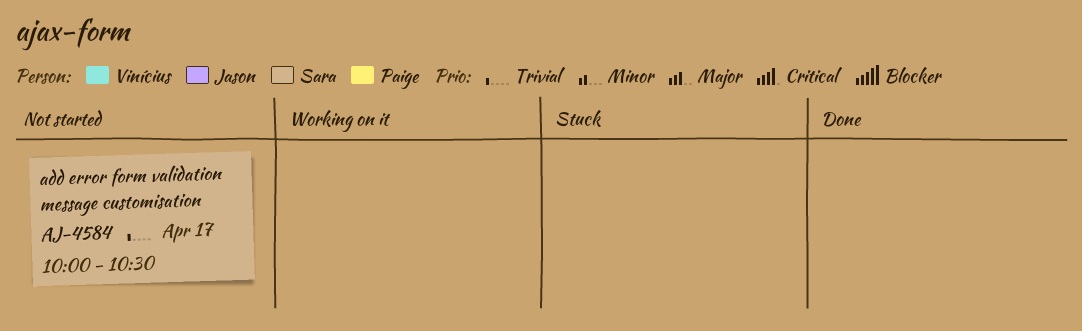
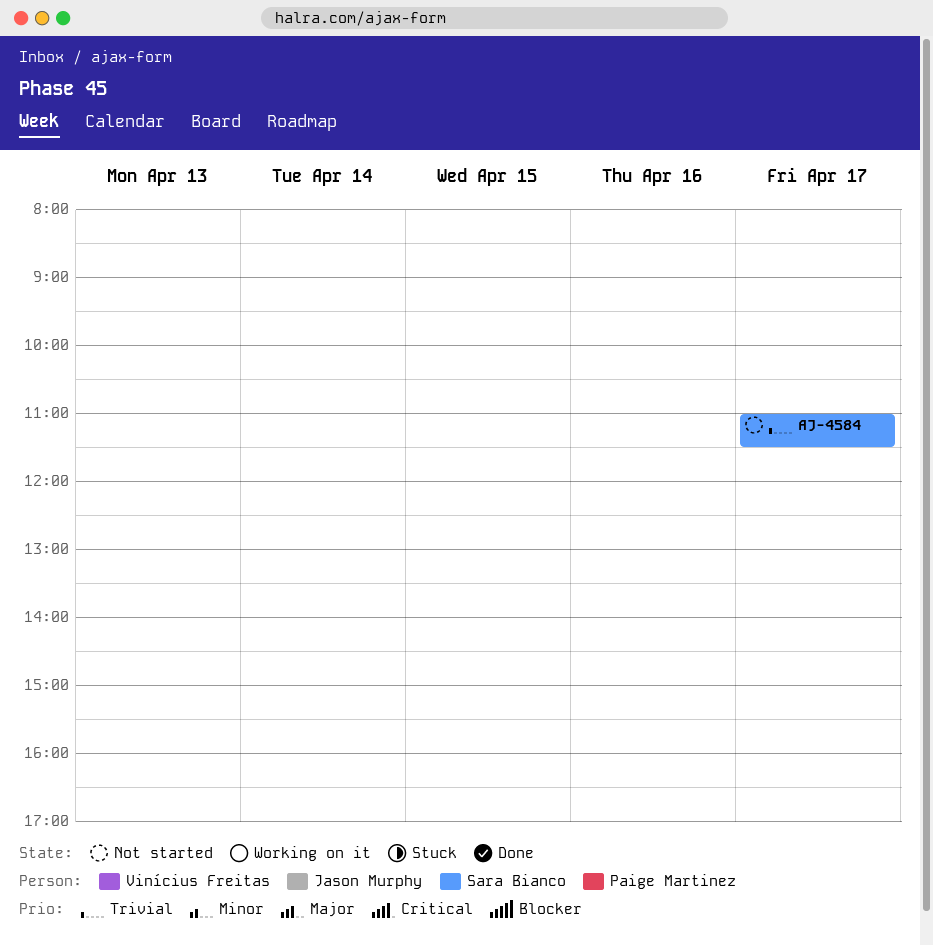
AJ-4584, begins: 10:00 -> 11:00
AJ-4584, ends: 10:30 -> 11:30

